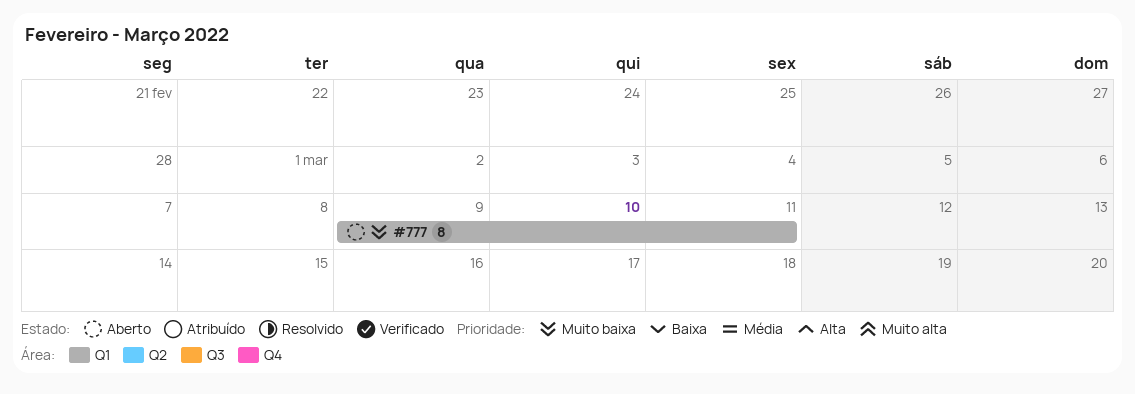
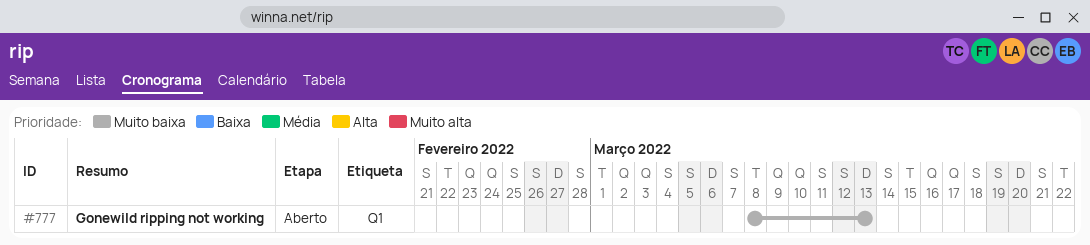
#777, start: Mar 9 -> Mar 8
#777, due: Mar 11 -> Mar 13

